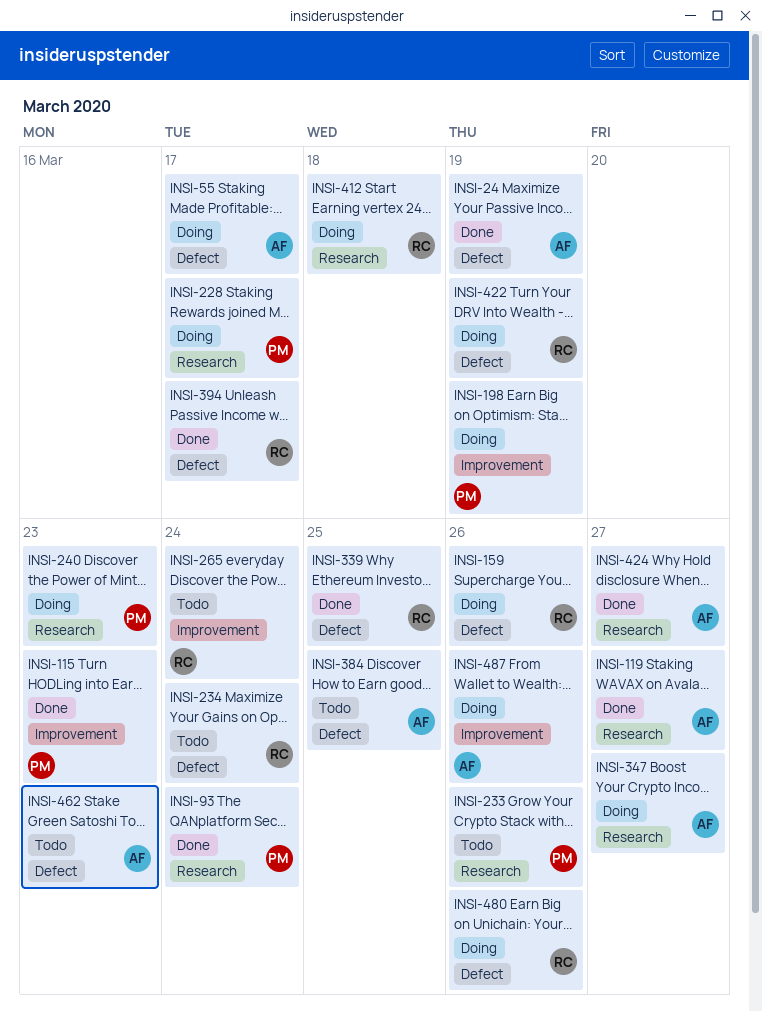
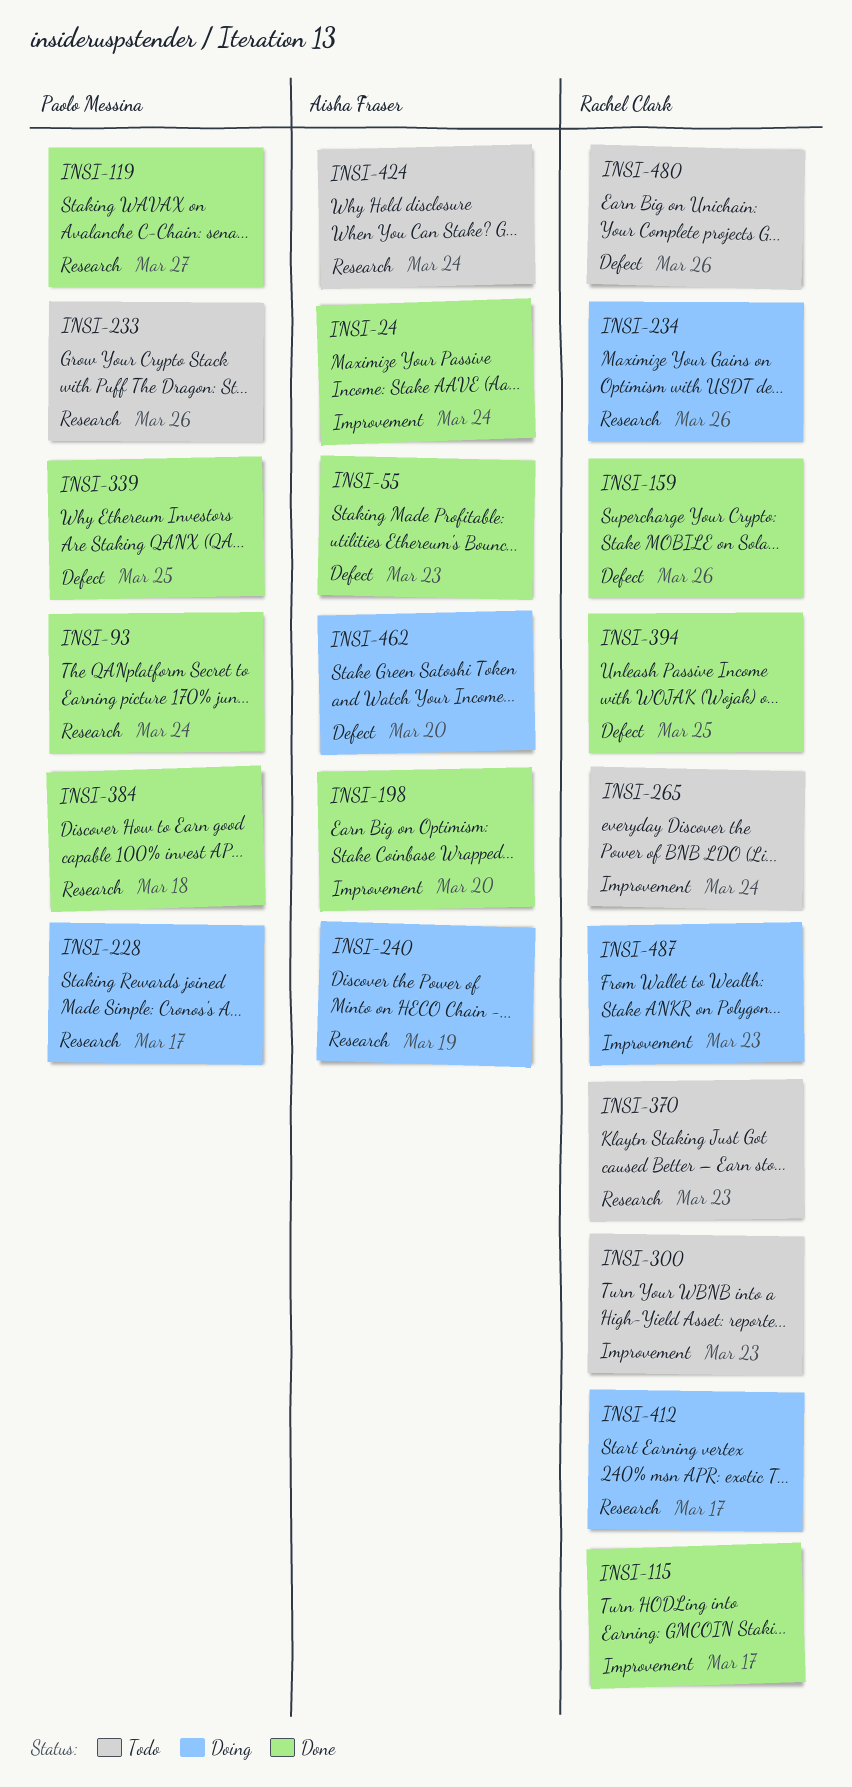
INSI-24, label: Defect -> Improvement
INSI-24, due: Mar 19 -> Mar 24
INSI-55, status: Doing -> Done
INSI-55, due: Mar 17 -> Mar 23
INSI-115, owner: Paolo Messina -> Rachel Clark
INSI-115, due: Mar 23 -> Mar 17
INSI-119, owner: Aisha Fraser -> Paolo Messina
INSI-159, status: Doing -> Done
INSI-198, status: Doing -> Done
INSI-198, owner: Paolo Messina -> Aisha Fraser
INSI-198, due: Mar 19 -> Mar 20
INSI-234, status: Todo -> Doing
INSI-234, label: Defect -> Research
INSI-234, due: Mar 24 -> Mar 26
INSI-240, owner: Paolo Messina -> Aisha Fraser
INSI-240, due: Mar 23 -> Mar 19
INSI-300: none -> present
INSI-339, owner: Rachel Clark -> Paolo Messina
INSI-347: present -> none
INSI-370: none -> present
INSI-384, status: Todo -> Done
INSI-384, owner: Aisha Fraser -> Paolo Messina
INSI-384, label: Defect -> Research
INSI-384, due: Mar 25 -> Mar 18
INSI-394, due: Mar 17 -> Mar 25
INSI-412, due: Mar 18 -> Mar 17
INSI-422: present -> none
INSI-424, status: Done -> Todo
INSI-424, due: Mar 27 -> Mar 24
INSI-462, status: Todo -> Doing
INSI-462, due: Mar 23 -> Mar 20
INSI-480, status: Doing -> Todo
INSI-487, owner: Aisha Fraser -> Rachel Clark
INSI-487, due: Mar 26 -> Mar 23

